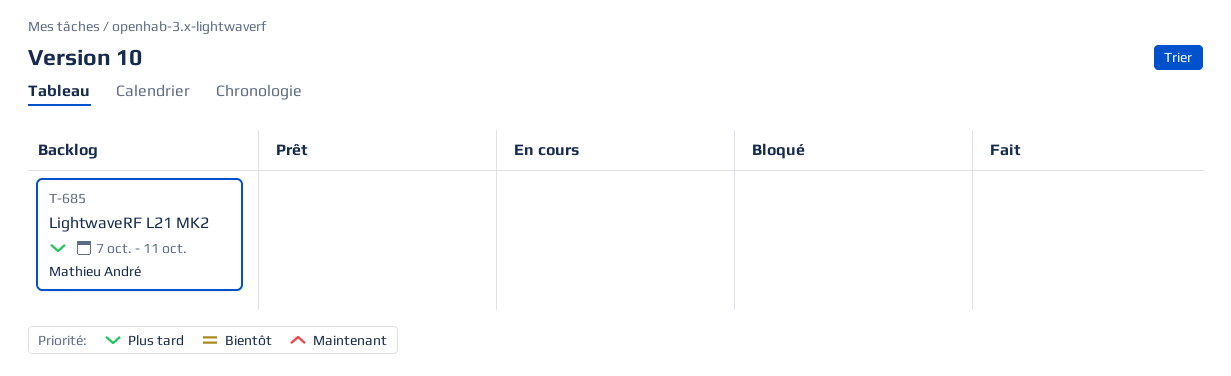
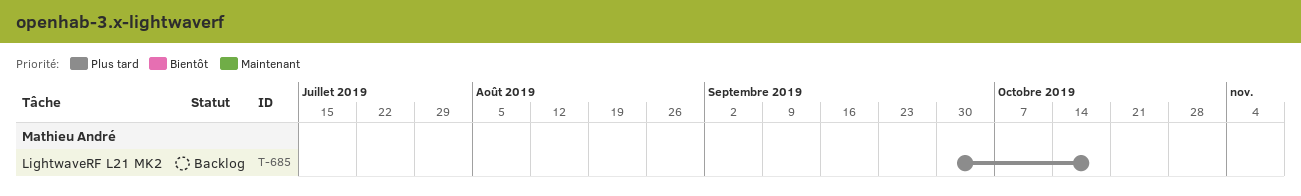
T-685, start: Oct 7 -> Sep 30
T-685, due: Oct 11 -> Oct 18

